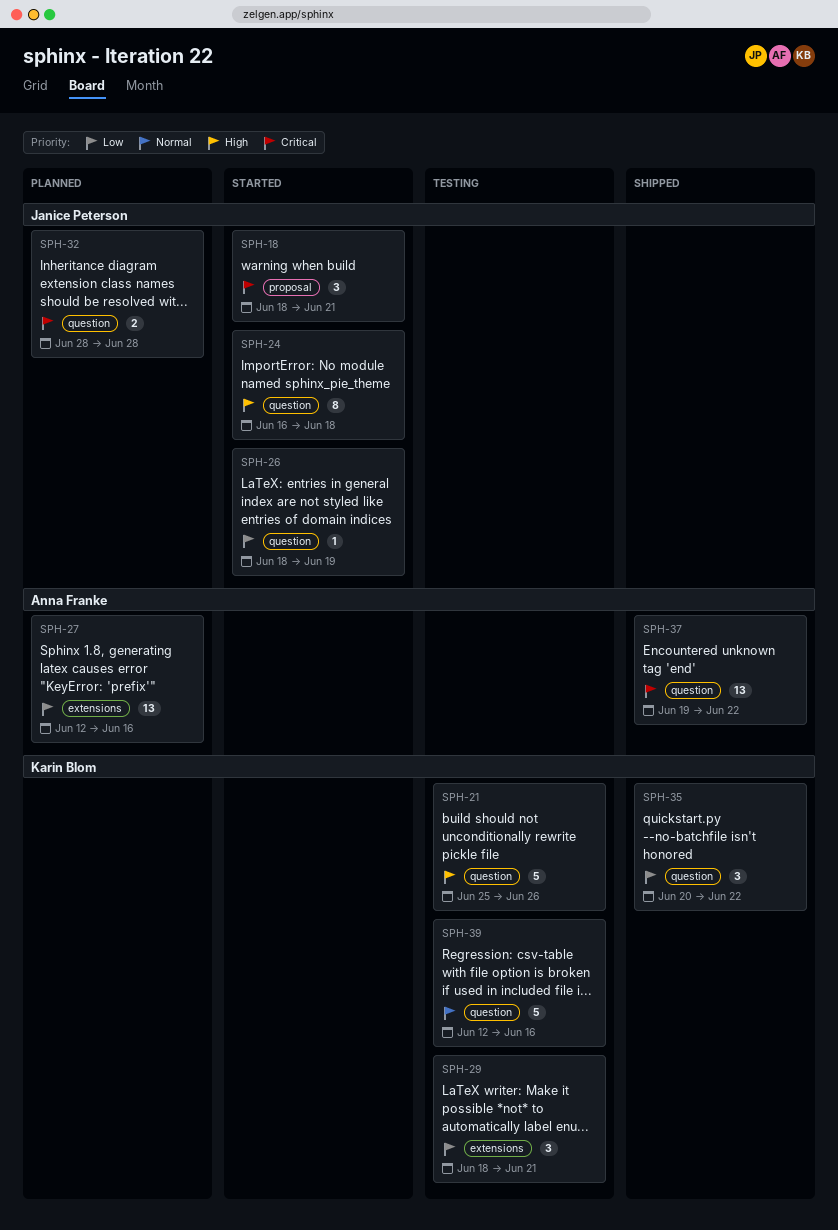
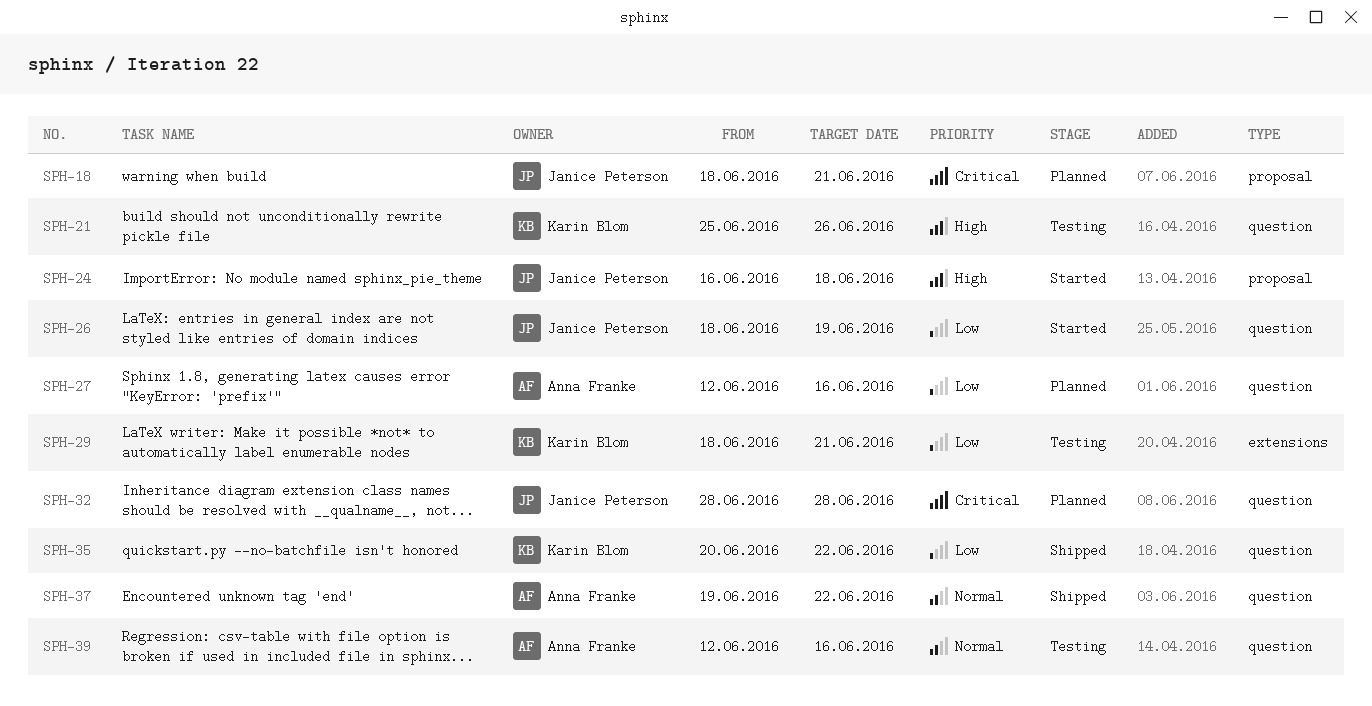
SPH-18, status: Started -> Planned
SPH-24, label: question -> proposal
SPH-27, label: extensions -> question
SPH-37, priority: Critical -> Normal
SPH-39, owner: Karin Blom -> Anna Franke

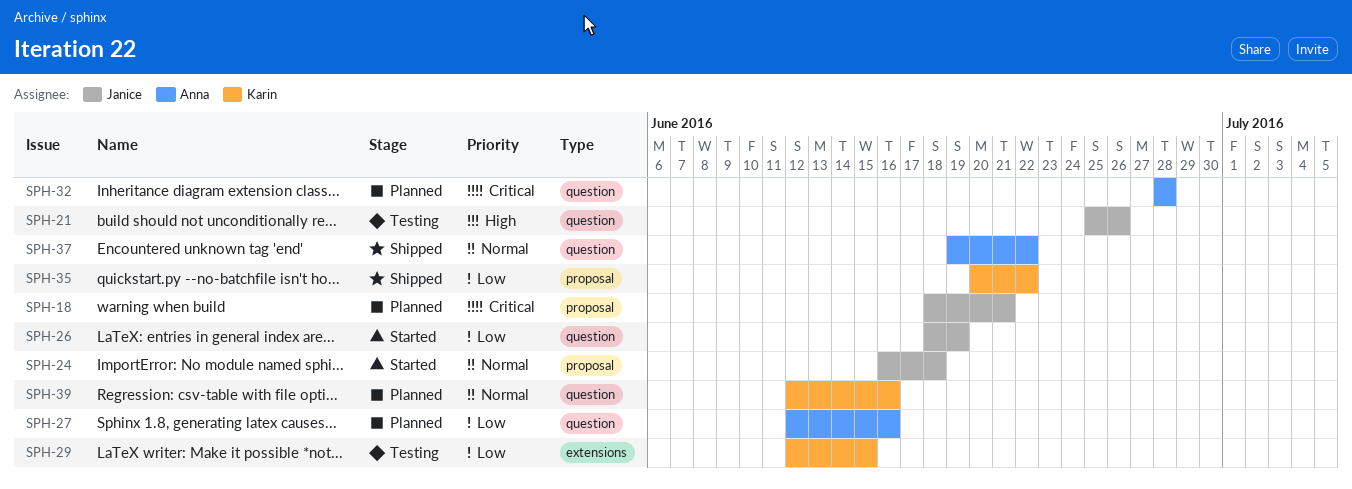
SPH-21, owner: Karin Blom -> Janice Peterson
SPH-24, priority: High -> Normal
SPH-29, start: Jun 18 -> Jun 12
SPH-29, due: Jun 21 -> Jun 15
SPH-32, owner: Janice Peterson -> Anna Franke
SPH-35, label: question -> proposal
SPH-39, status: Testing -> Planned
SPH-39, owner: Anna Franke -> Karin Blom

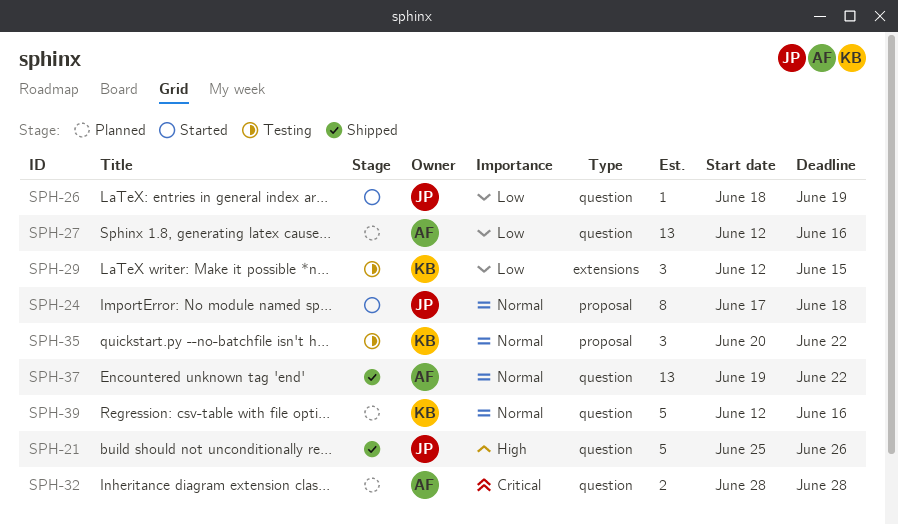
SPH-18: present -> none
SPH-21, status: Testing -> Shipped
SPH-24, start: Jun 16 -> Jun 17
SPH-35, status: Shipped -> Testing
SPH-35, priority: Low -> Normal

